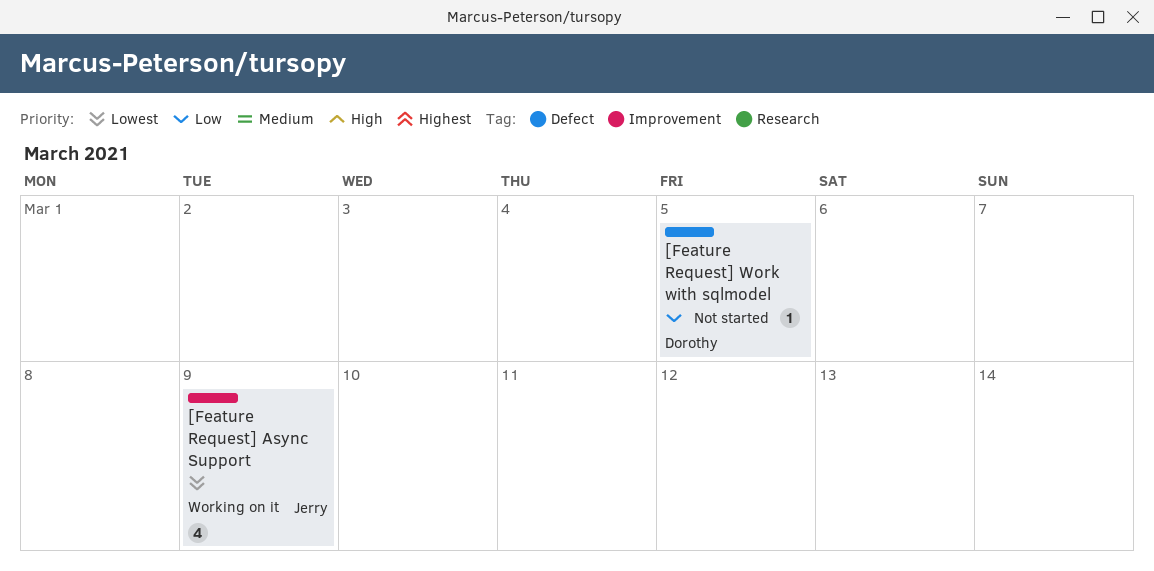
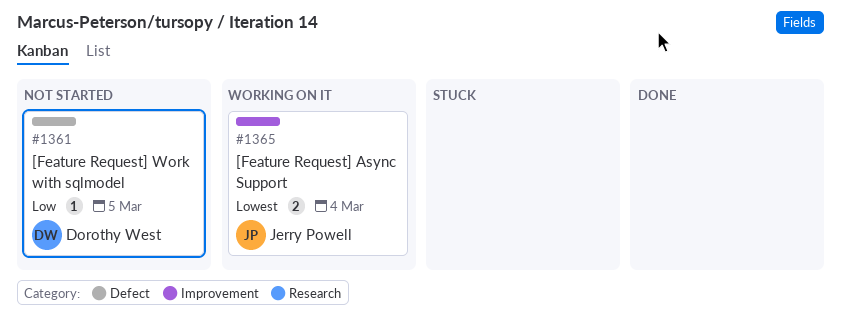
[Feature Request] Async Support, estimate: 4 -> 2
[Feature Request] Async Support, due: Mar 9 -> Mar 4

